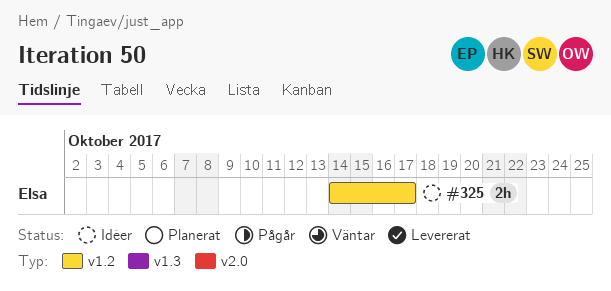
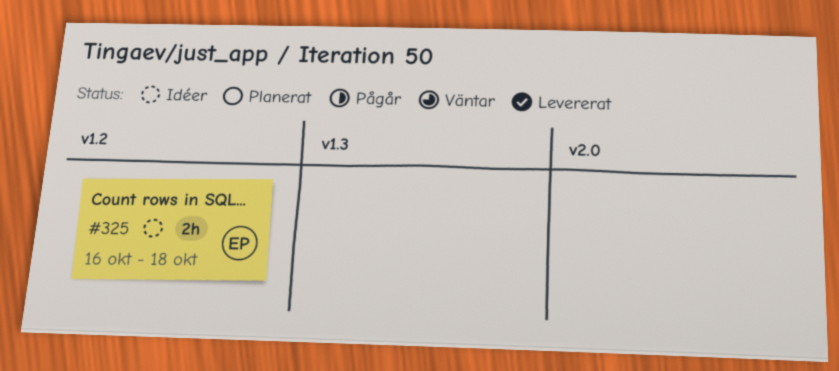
#325, start: Oct 14 -> Oct 16
#325, due: Oct 17 -> Oct 18

